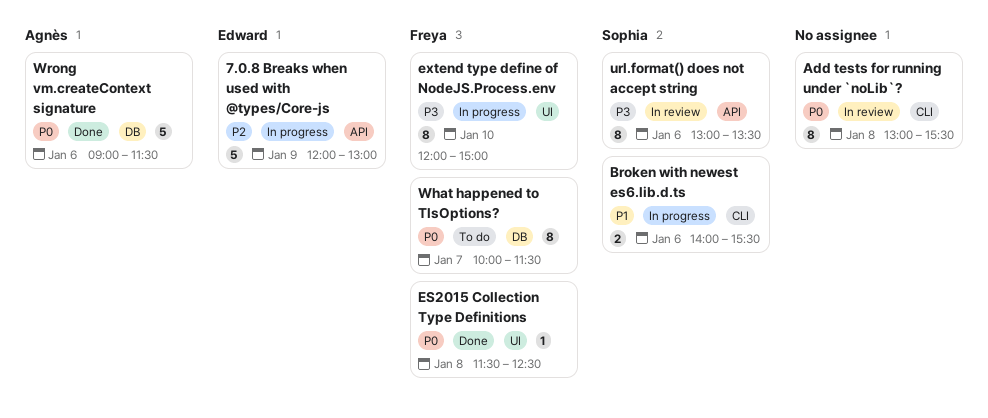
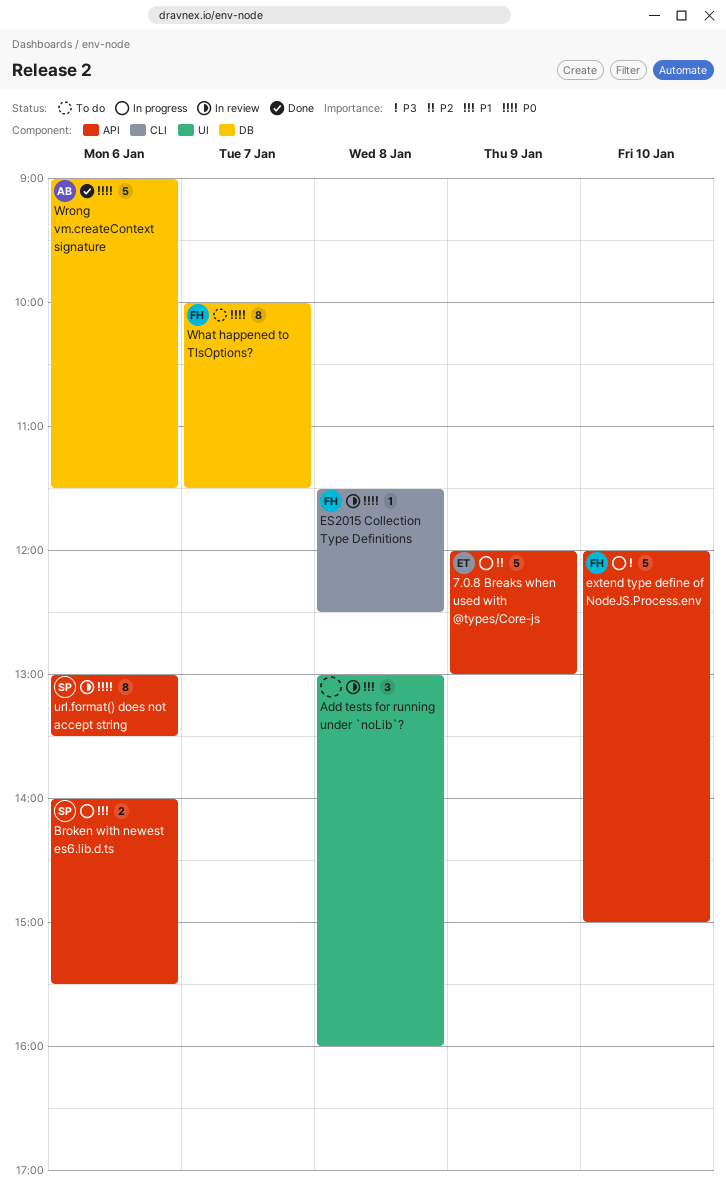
Add tests for running under `noLib`?, priority: P0 -> P1
Add tests for running under `noLib`?, label: CLI -> UI
Add tests for running under `noLib`?, estimate: 8 -> 3
Add tests for running under `noLib`?, ends: 15:30 -> 16:00
Broken with newest es6.lib.d.ts, label: CLI -> API
ES2015 Collection Type Definitions, status: Done -> In review
ES2015 Collection Type Definitions, label: UI -> CLI
extend type define of NodeJS.Process.env, label: UI -> API
extend type define of NodeJS.Process.env, estimate: 8 -> 5
url.format() does not accept string, priority: P3 -> P0

